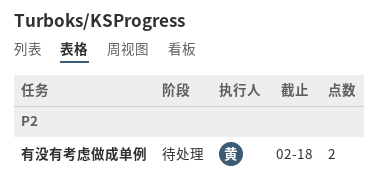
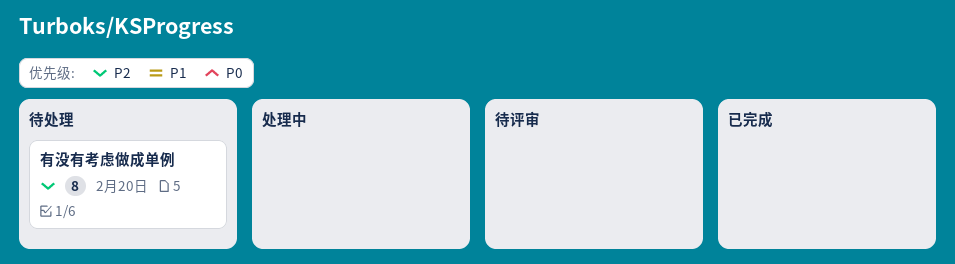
有没有考虑做成单例, estimate: 2 -> 8
有没有考虑做成单例, due: Feb 18 -> Feb 20

